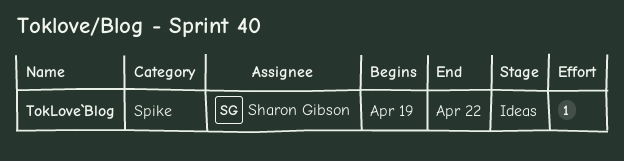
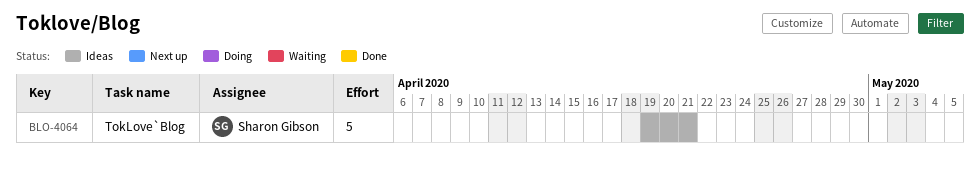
TokLove`Blog, estimate: 1 -> 5
TokLove`Blog, due: Apr 22 -> Apr 21

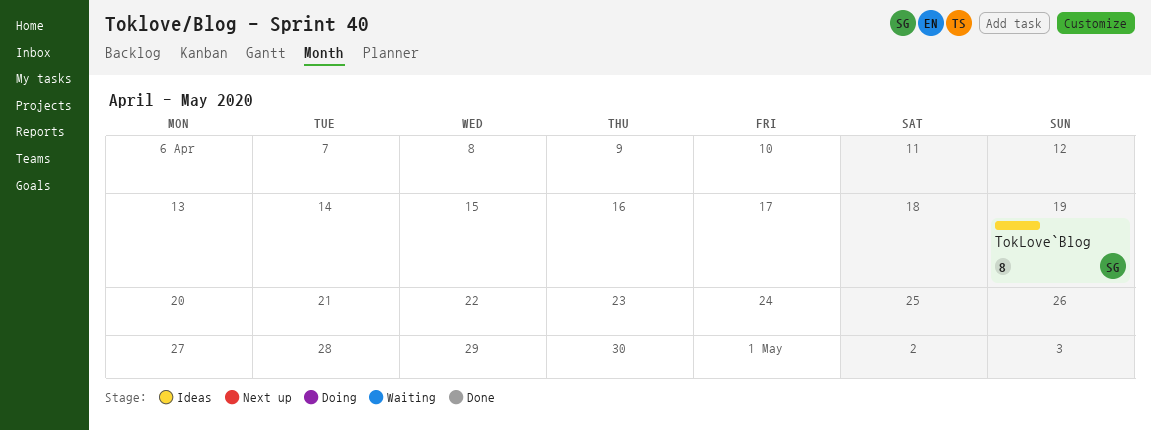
TokLove`Blog, estimate: 5 -> 8
TokLove`Blog, due: Apr 21 -> Apr 19

